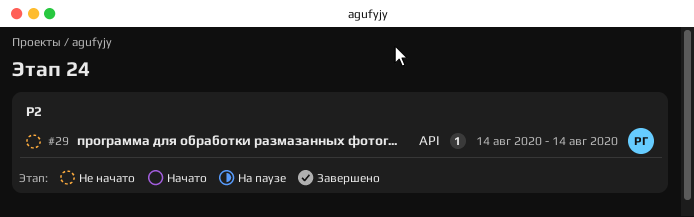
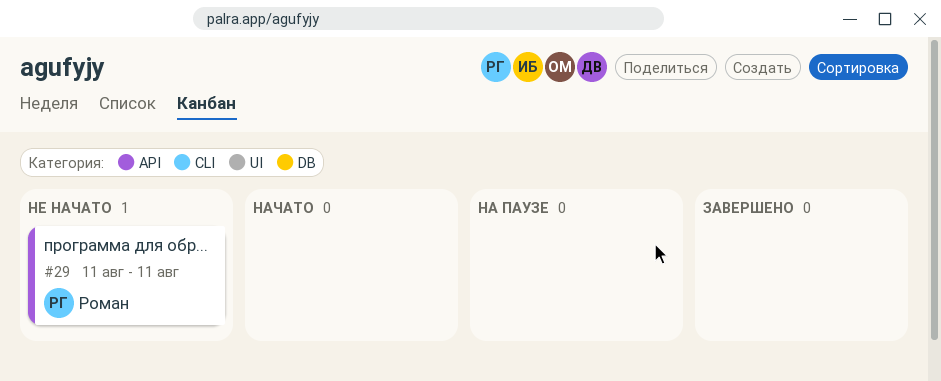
#29, start: Aug 14 -> Aug 11
#29, due: Aug 14 -> Aug 11

